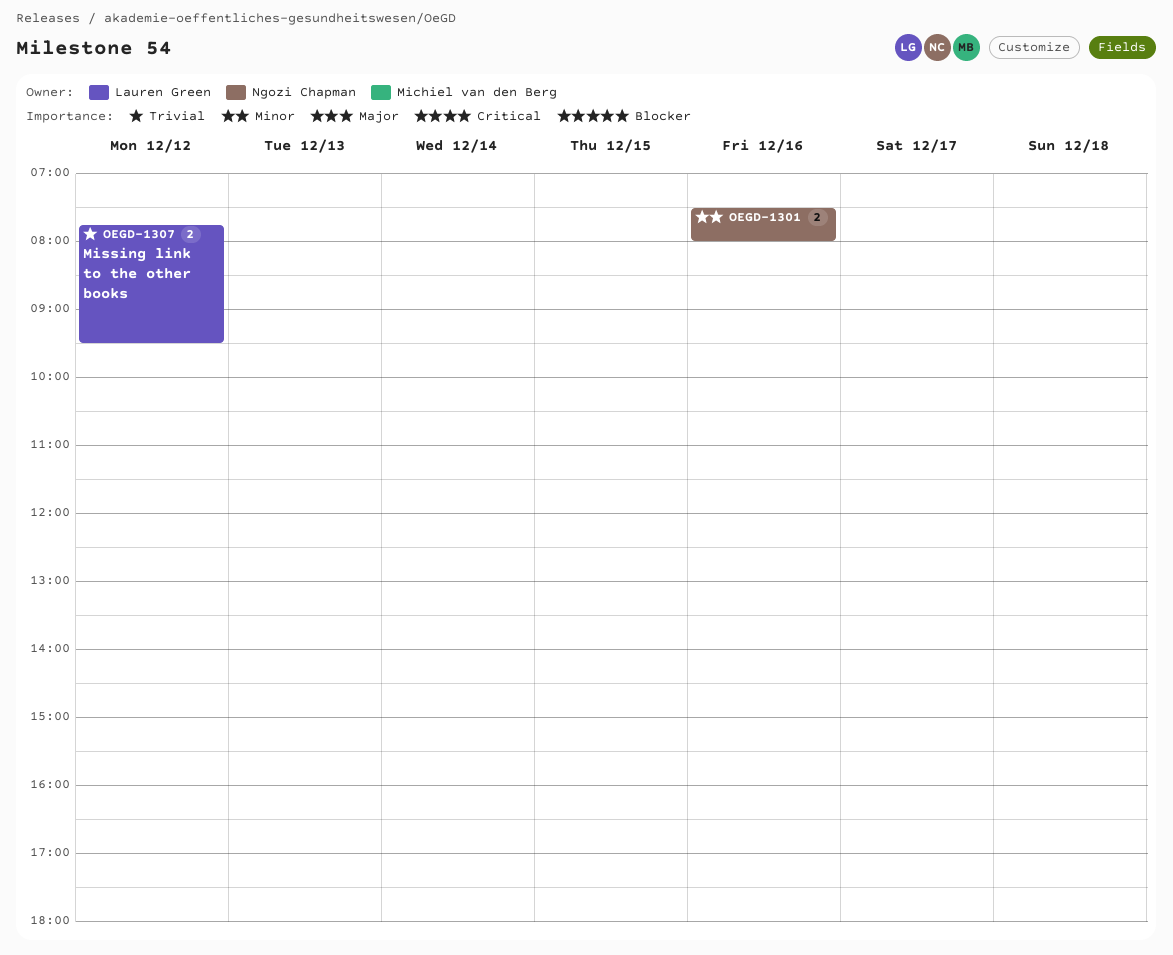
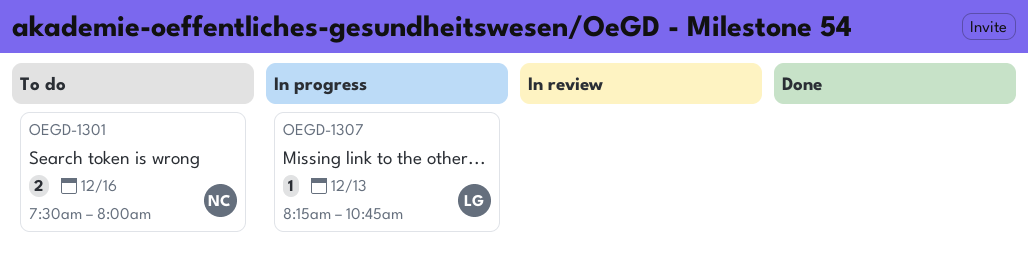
OEGD-1307, estimate: 2 -> 1
OEGD-1307, day: Dec 12 -> Dec 13
OEGD-1307, begins: 07:45 -> 08:15
OEGD-1307, ends: 09:30 -> 10:45

